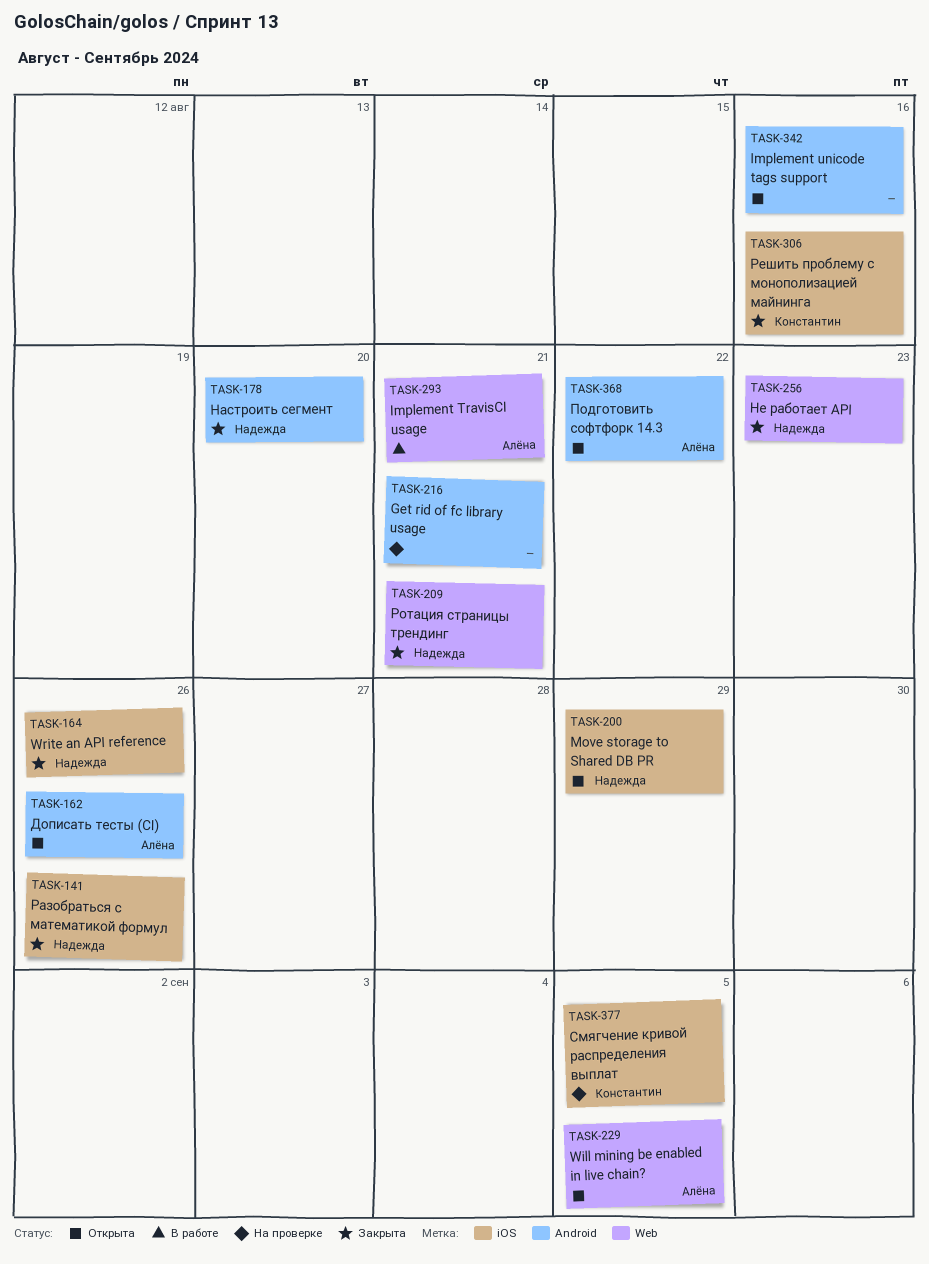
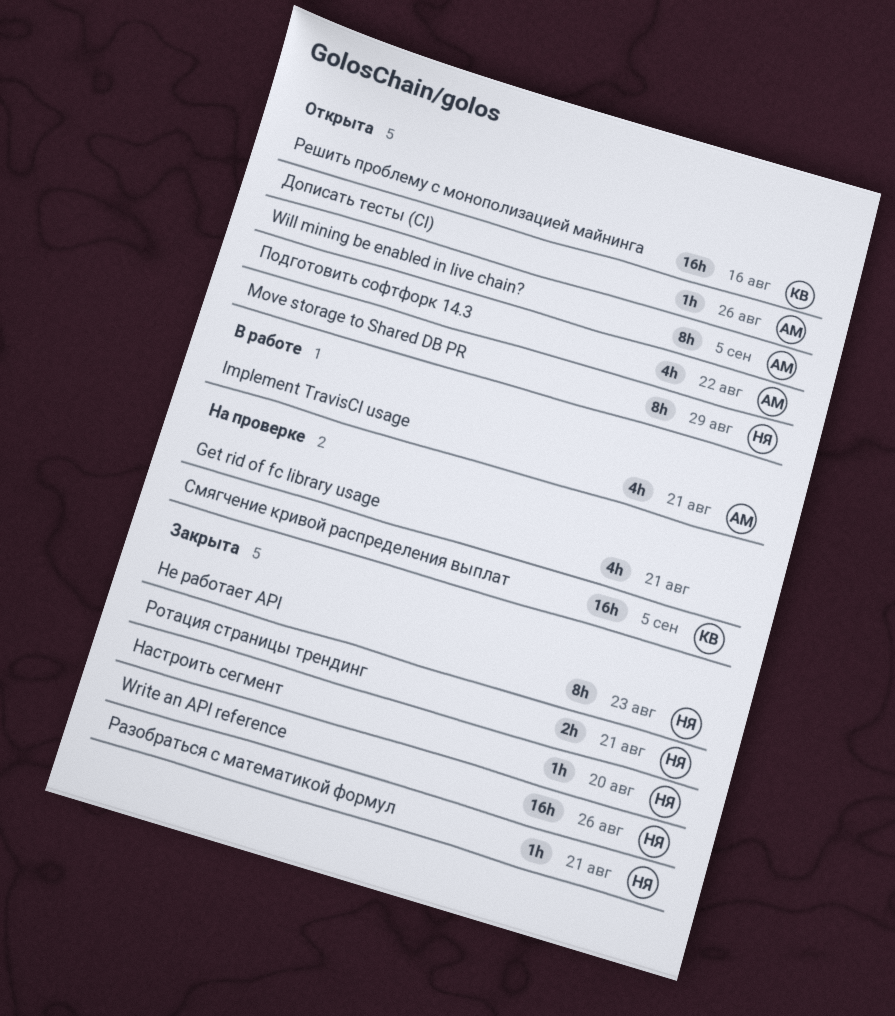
Implement unicode tags support: present -> none
Разобраться с математикой формул, due: Aug 26 -> Aug 21
Решить проблему с монополизацией майнинга, status: Закрыта -> Открыта

